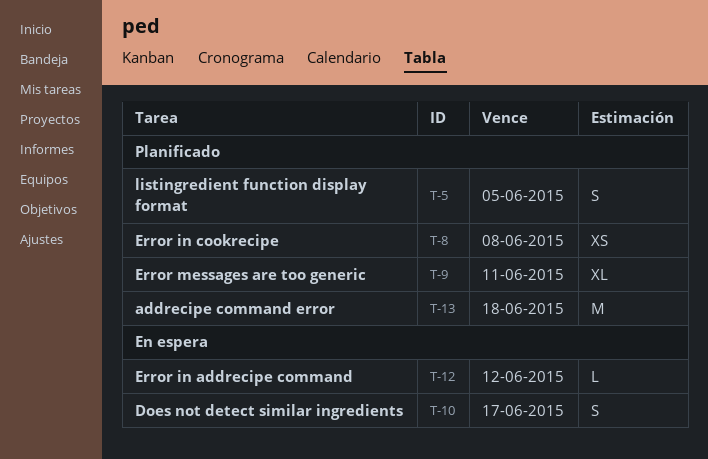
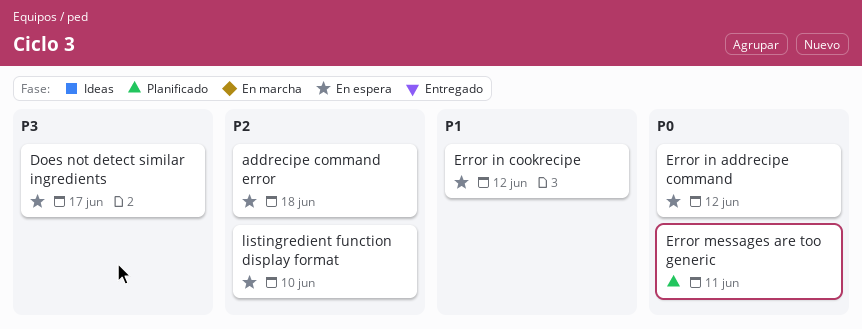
addrecipe command error, status: Planificado -> En espera
Error in cookrecipe, status: Planificado -> En espera
Error in cookrecipe, due: Jun 8 -> Jun 12
listingredient function display format, status: Planificado -> En espera
listingredient function display format, due: Jun 5 -> Jun 10

